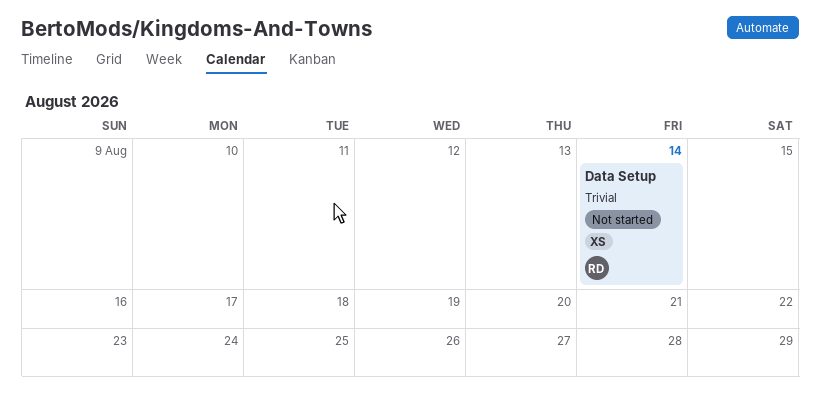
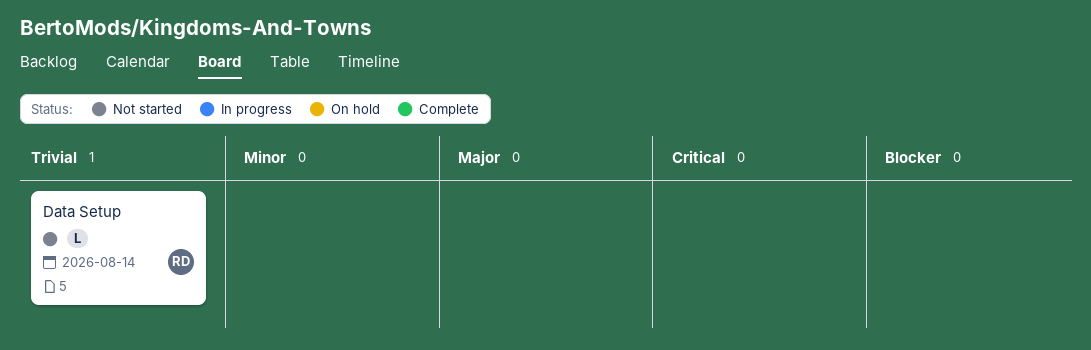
Data Setup, estimate: XS -> L

